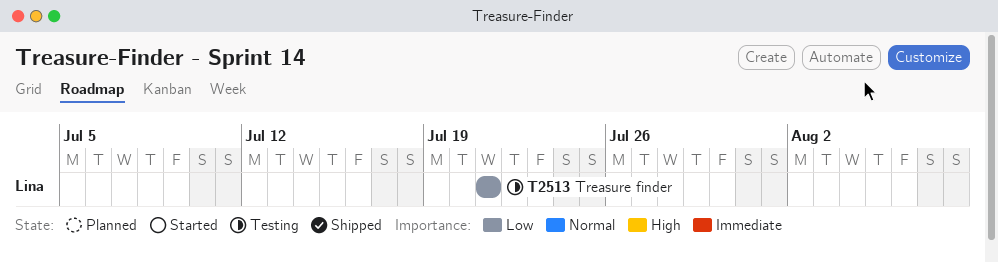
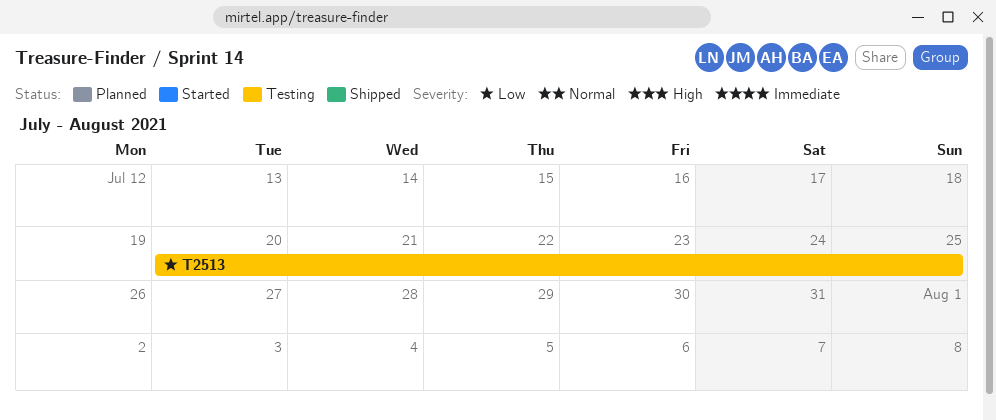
T2513, start: Jul 21 -> Jul 20
T2513, due: Jul 21 -> Jul 25

